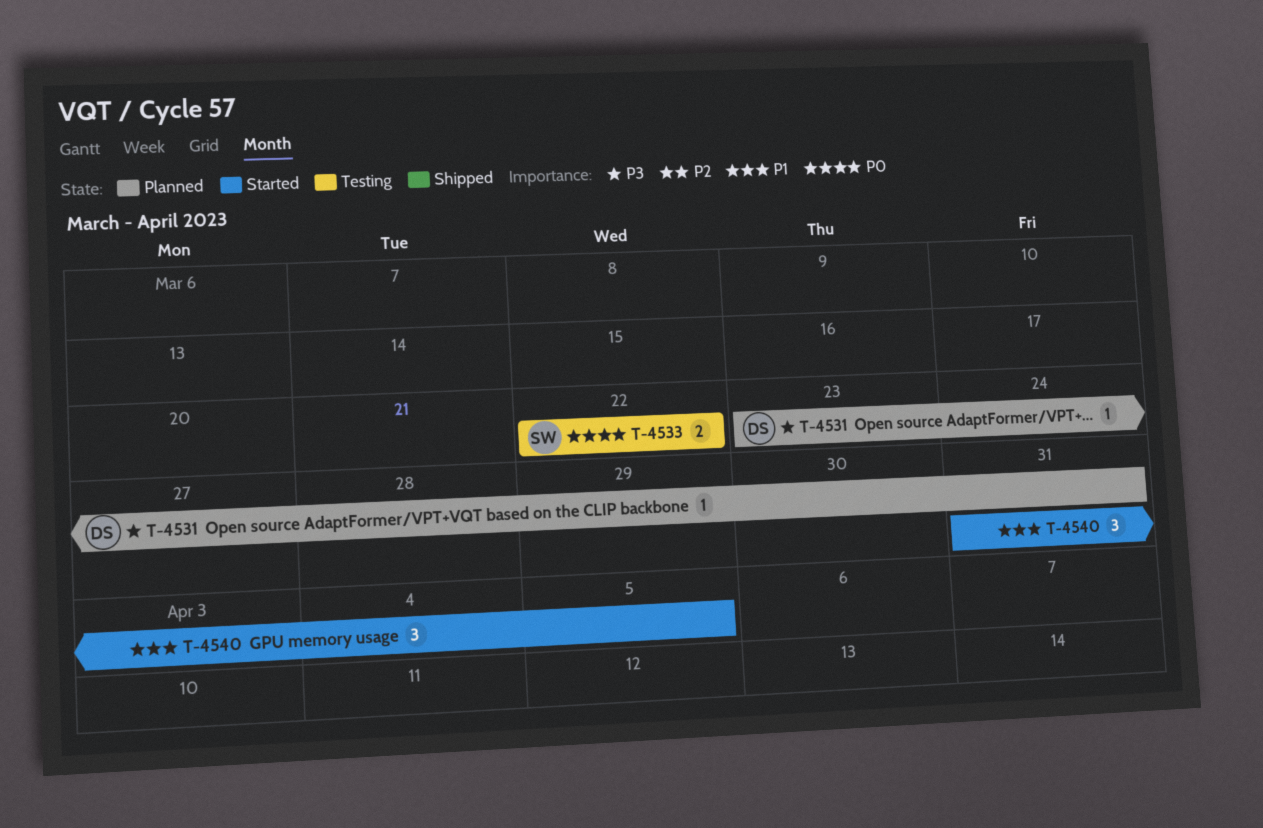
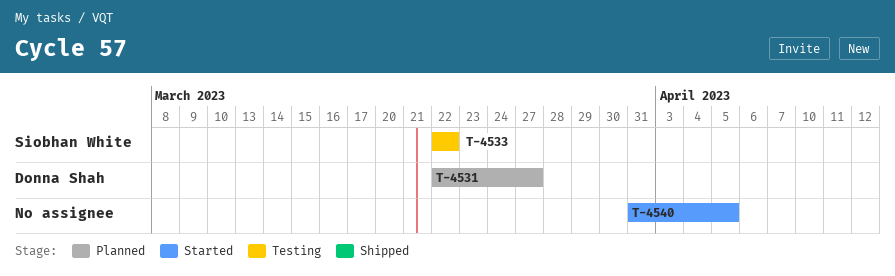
T-4531, start: Mar 23 -> Mar 22
T-4531, due: Mar 31 -> Mar 27

